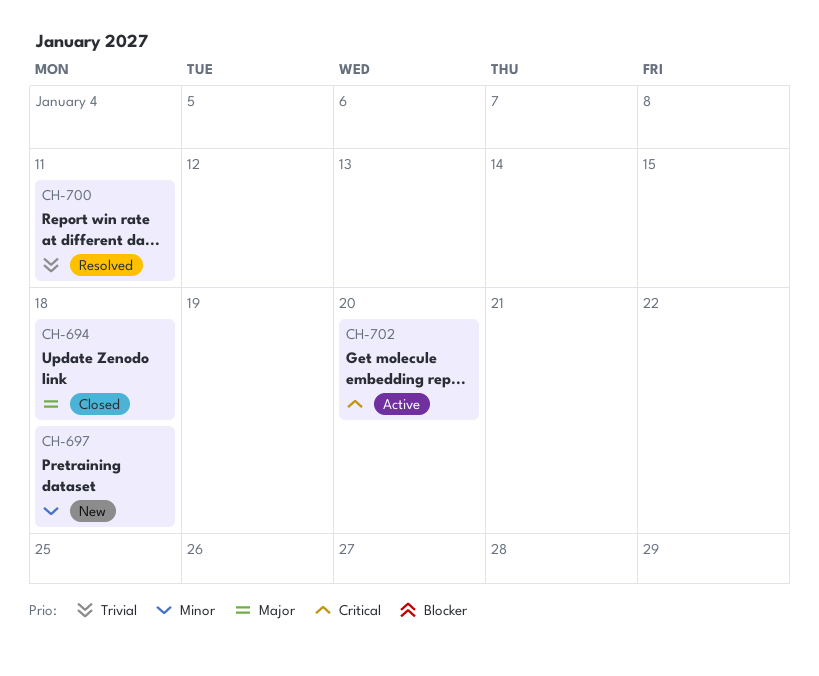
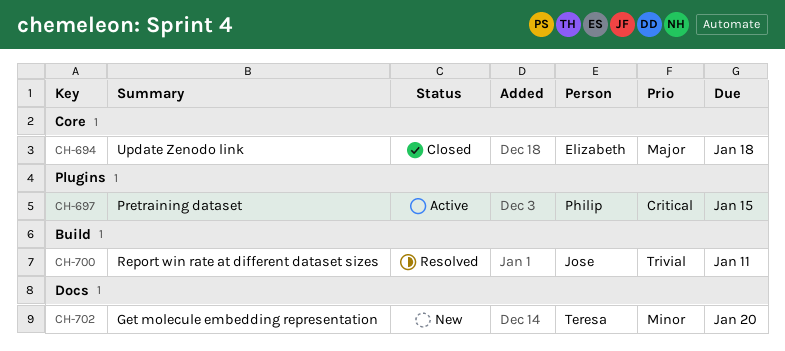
CH-697, status: New -> Active
CH-697, priority: Minor -> Critical
CH-697, due: Jan 18 -> Jan 15
CH-702, status: Active -> New
CH-702, priority: Critical -> Minor

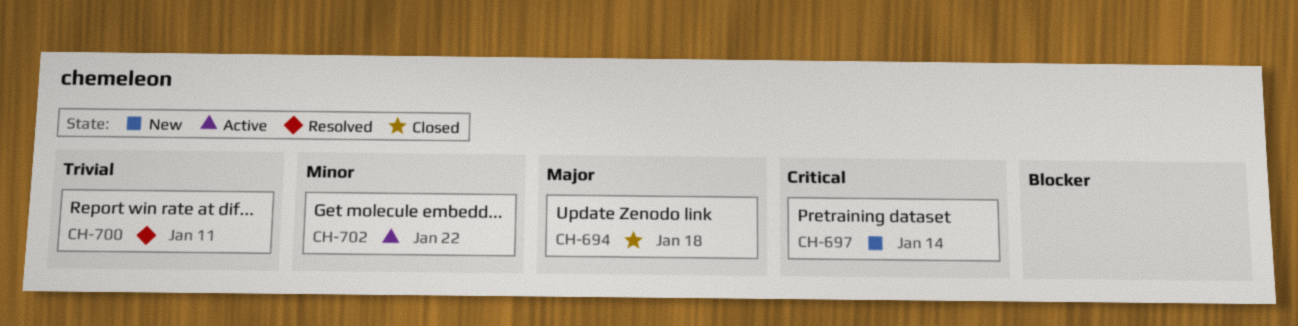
CH-697, status: Active -> New
CH-697, due: Jan 15 -> Jan 14
CH-702, status: New -> Active
CH-702, due: Jan 20 -> Jan 22

